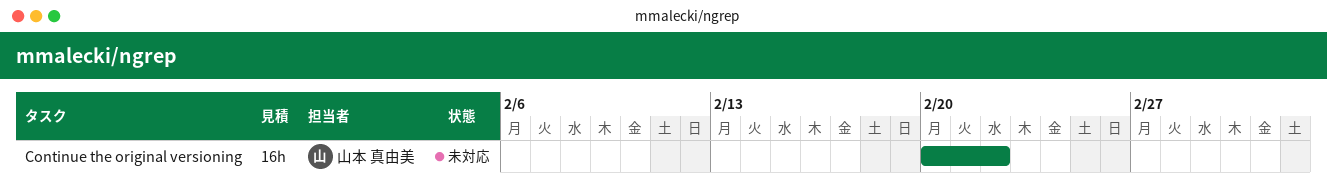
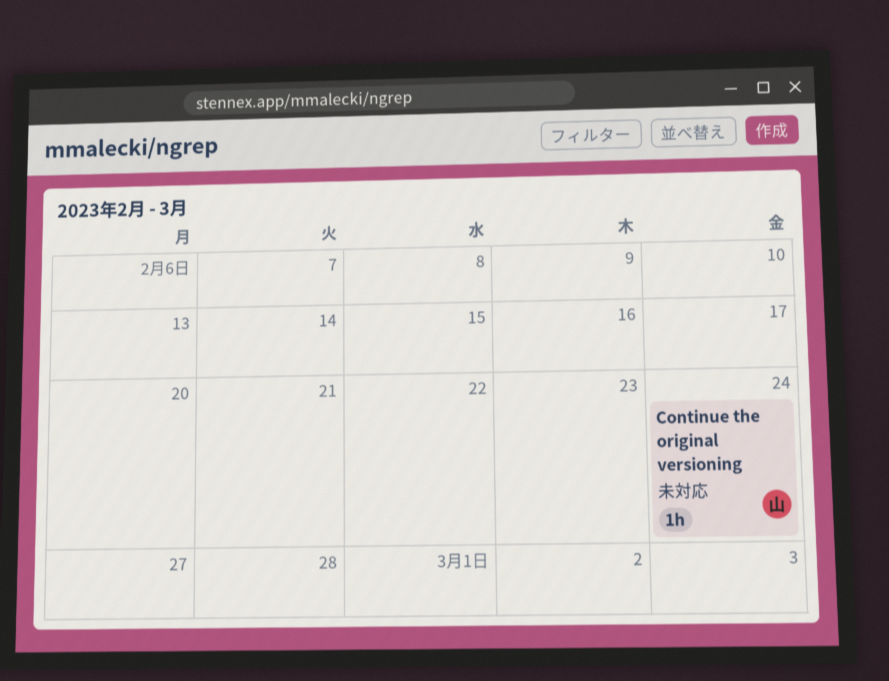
Continue the original versioning, estimate: 16h -> 1h
Continue the original versioning, due: Feb 22 -> Feb 24

